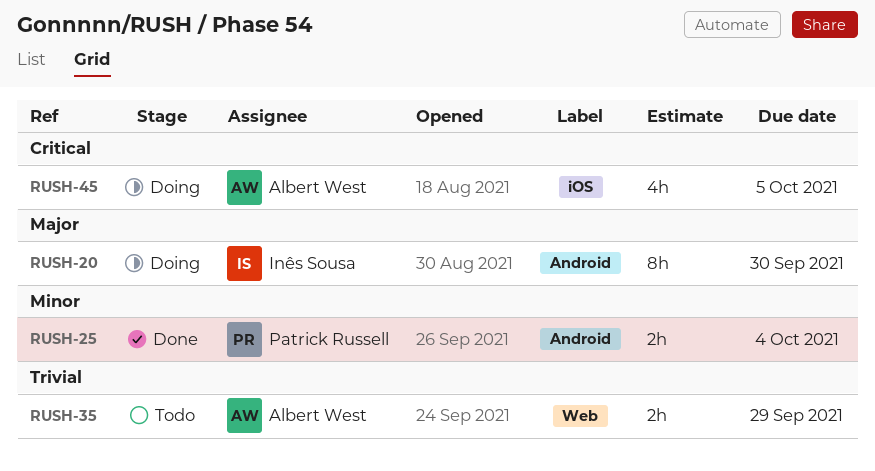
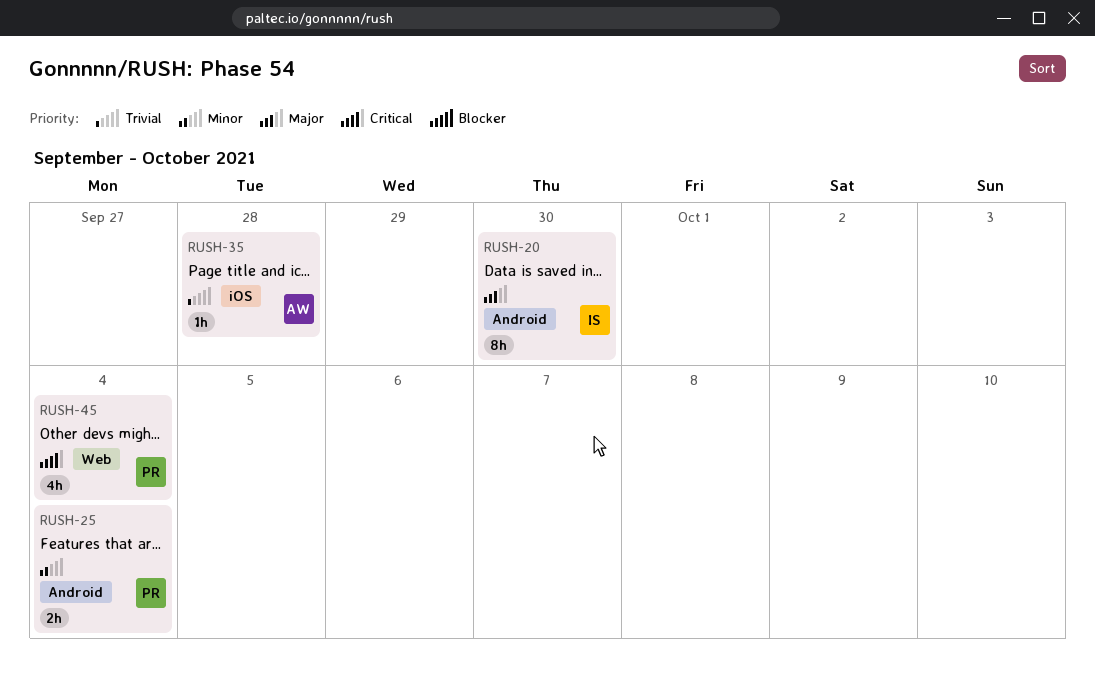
RUSH-35, label: Web -> iOS
RUSH-35, estimate: 2h -> 1h
RUSH-35, due: Sep 29 -> Sep 28
RUSH-45, owner: Albert West -> Patrick Russell
RUSH-45, label: iOS -> Web
RUSH-45, due: Oct 5 -> Oct 4

